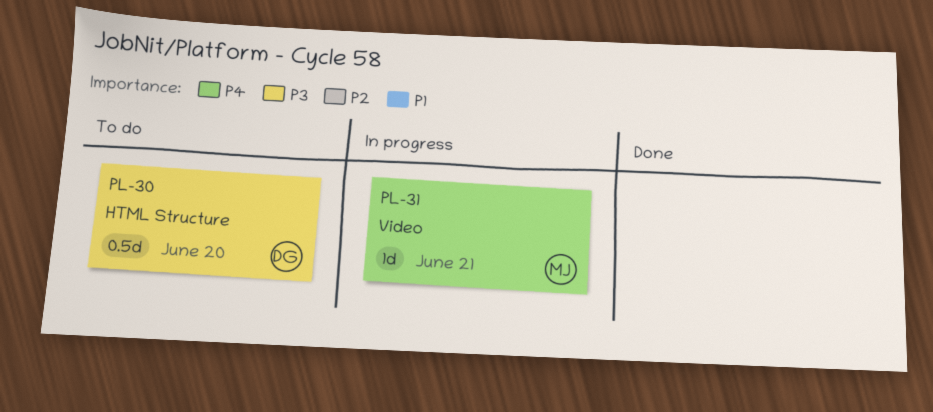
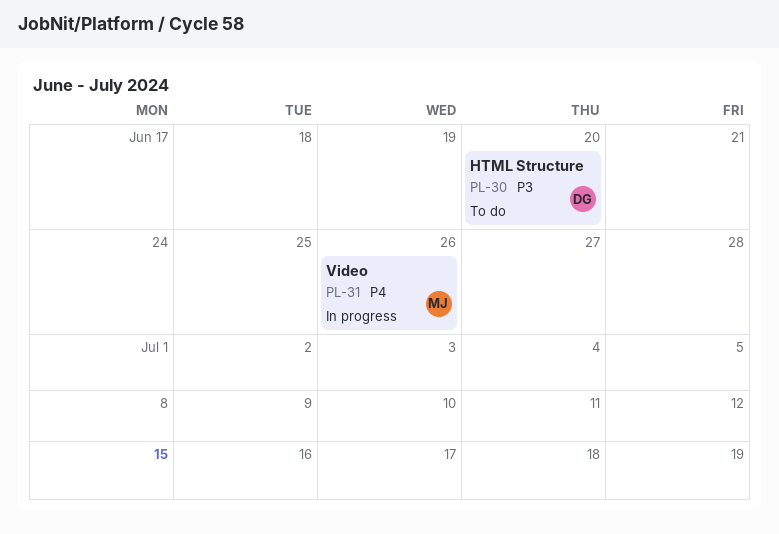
PL-31, due: Jun 21 -> Jun 26

